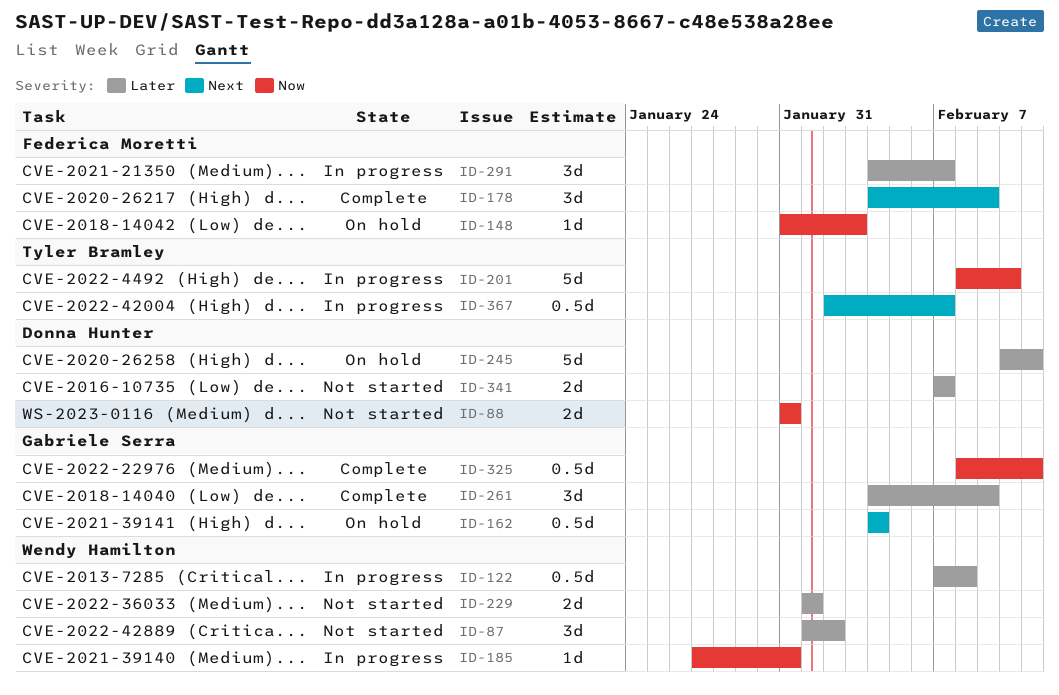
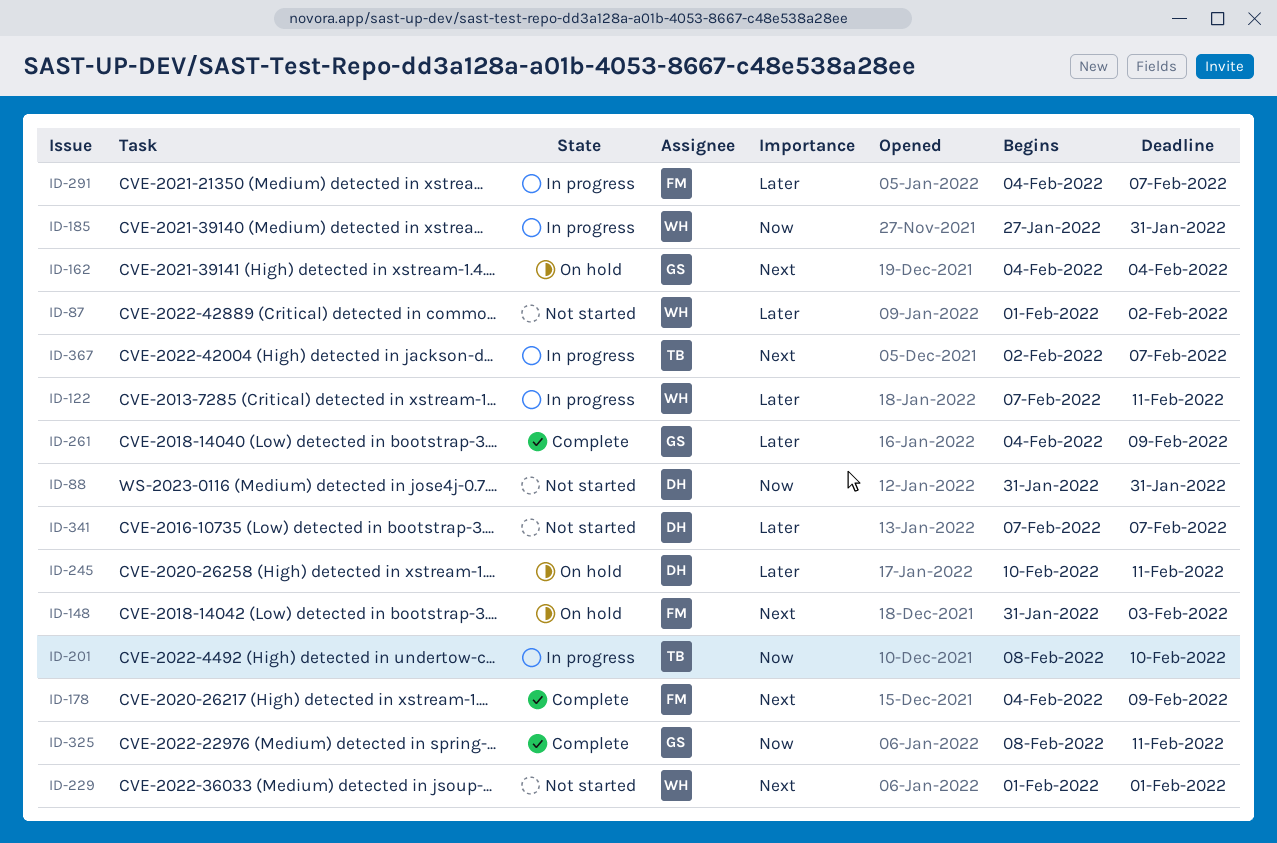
ID-122, due: Feb 8 -> Feb 11
ID-148, priority: Now -> Next
ID-229, priority: Later -> Next

